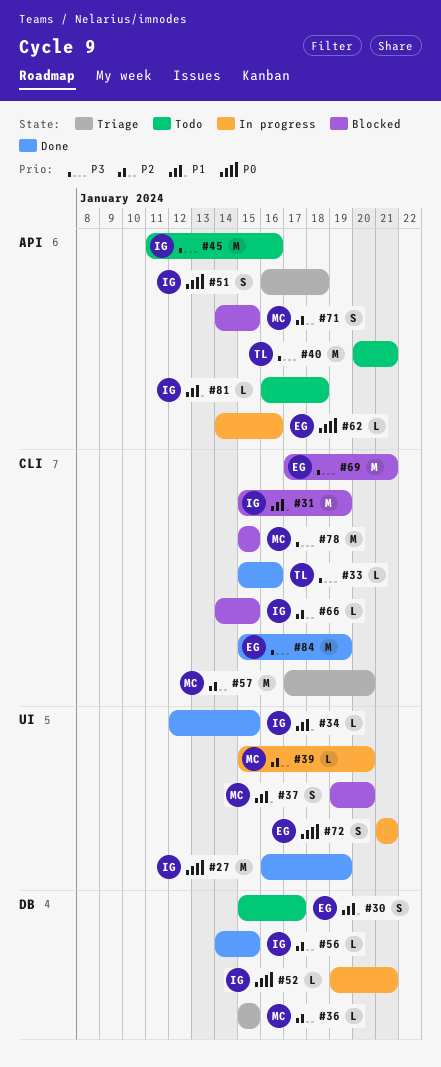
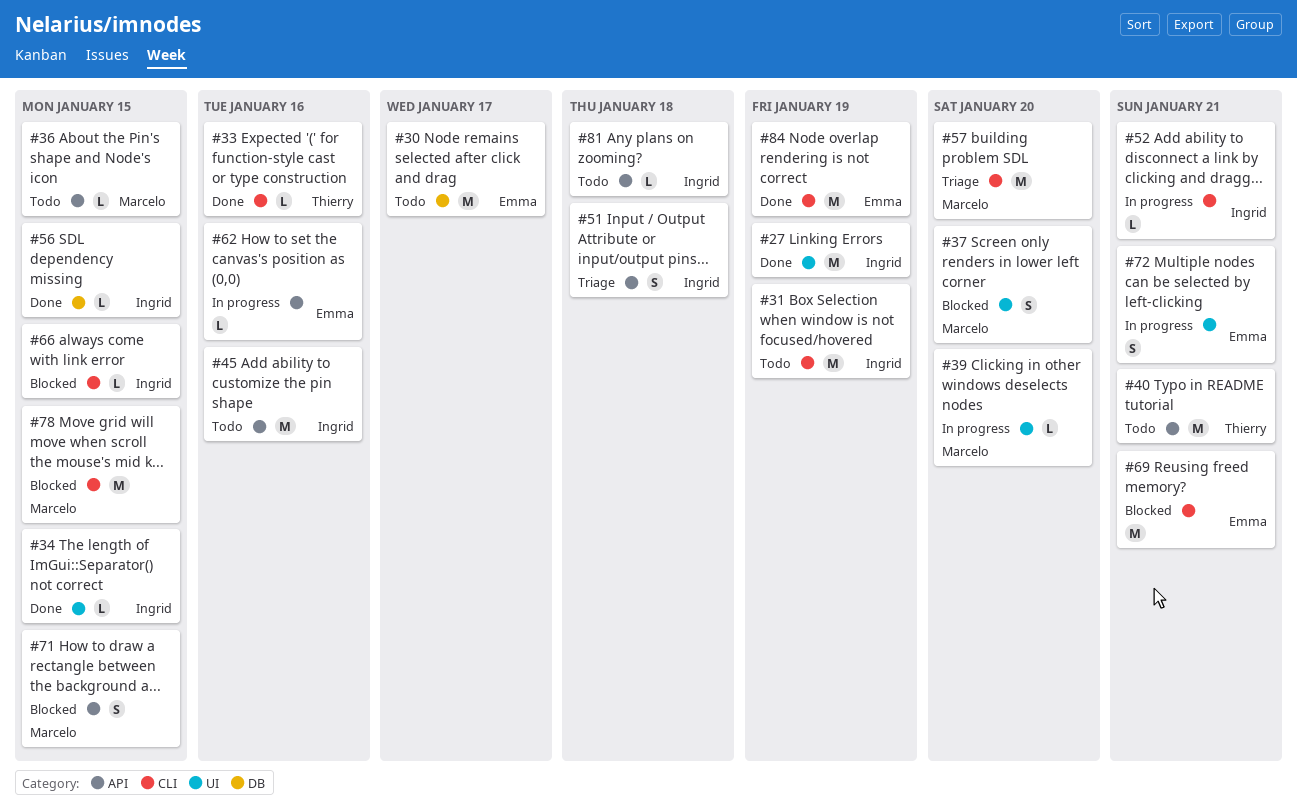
#30, estimate: S -> M
#31, status: Blocked -> Todo
#36, status: Triage -> Todo
#36, label: DB -> API
#52, label: DB -> CLI

